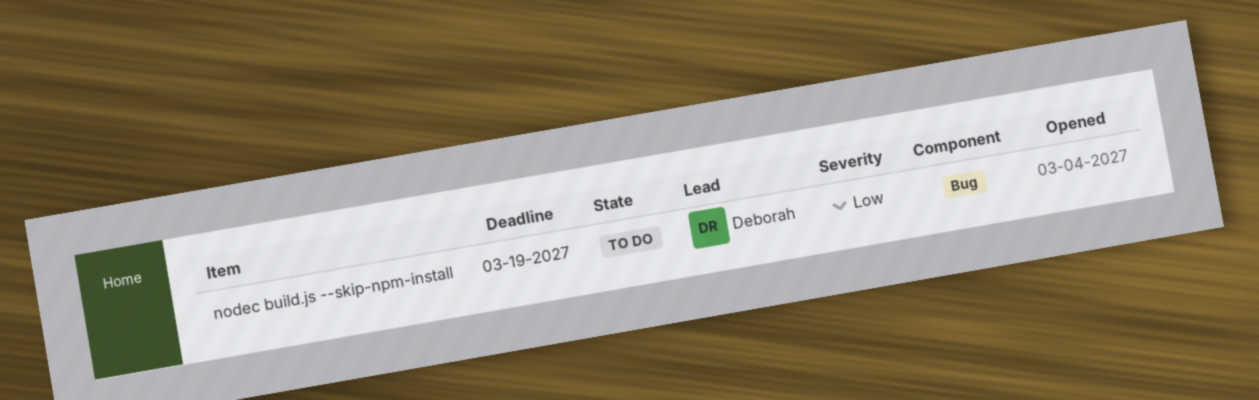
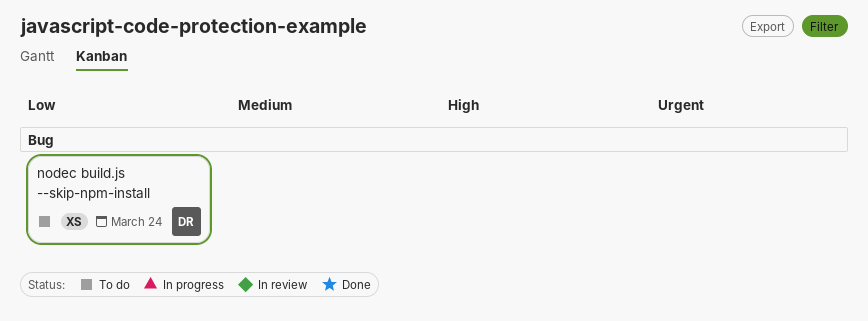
nodec build.js --skip-npm-install, due: Mar 19 -> Mar 24

